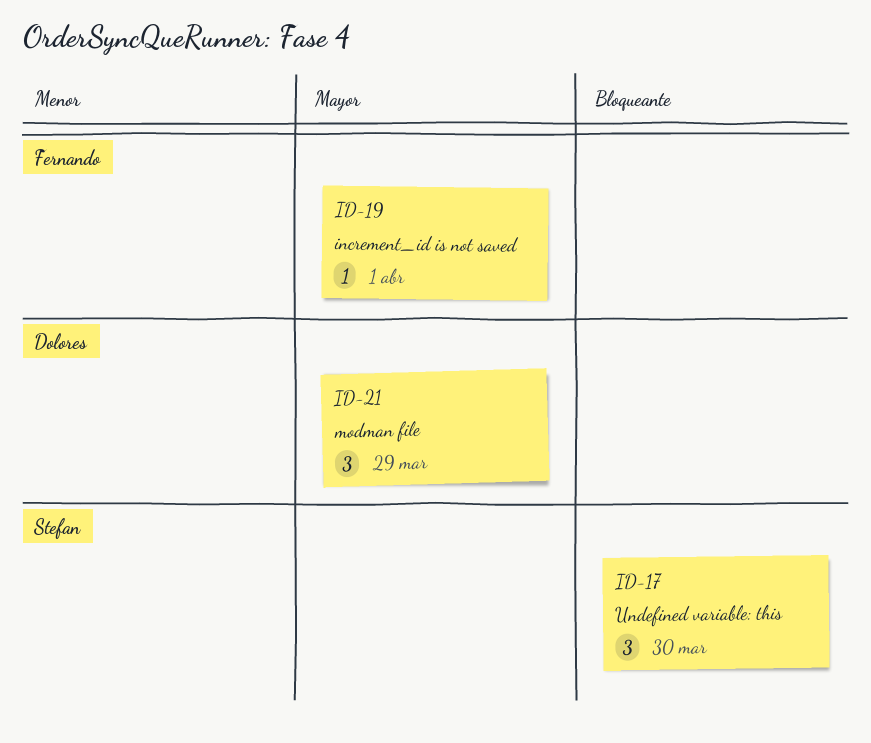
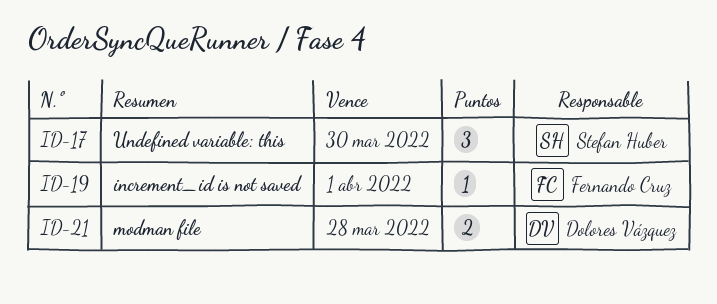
ID-21, estimate: 3 -> 2
ID-21, due: Mar 29 -> Mar 28

